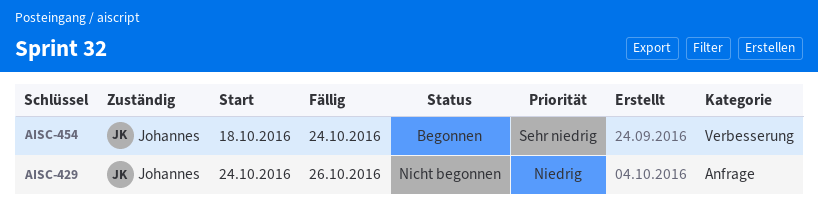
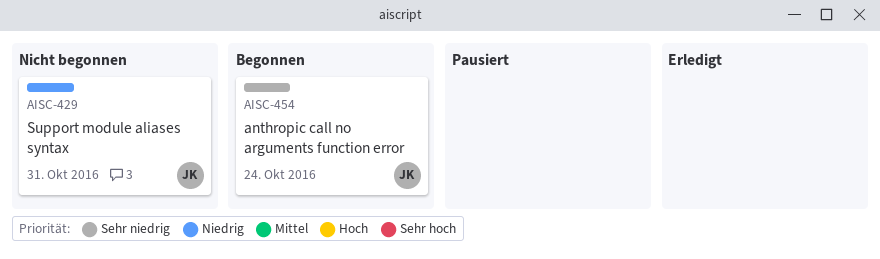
AISC-429, due: Oct 26 -> Oct 31

